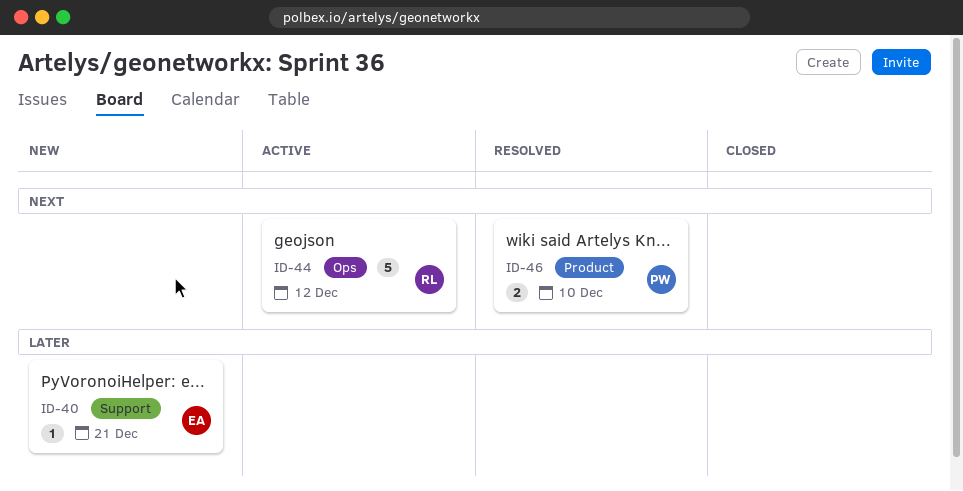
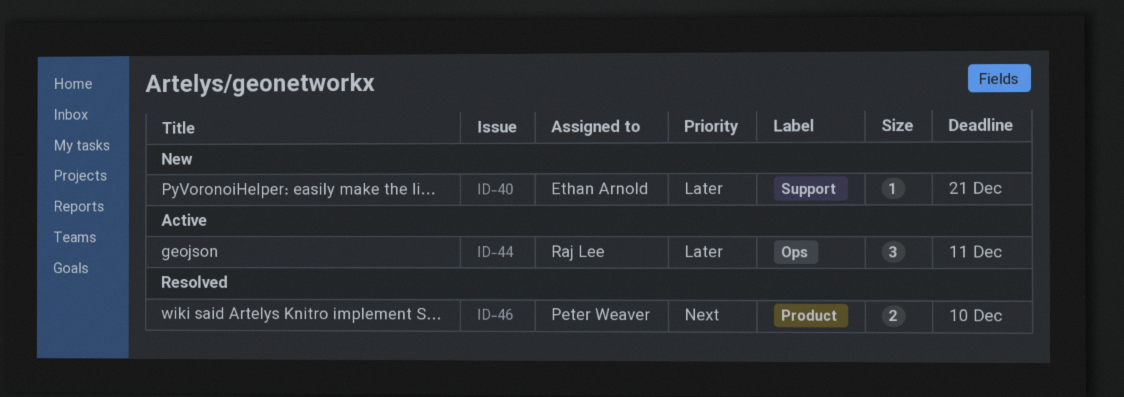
ID-44, priority: Next -> Later
ID-44, estimate: 5 -> 3
ID-44, due: Dec 12 -> Dec 11

